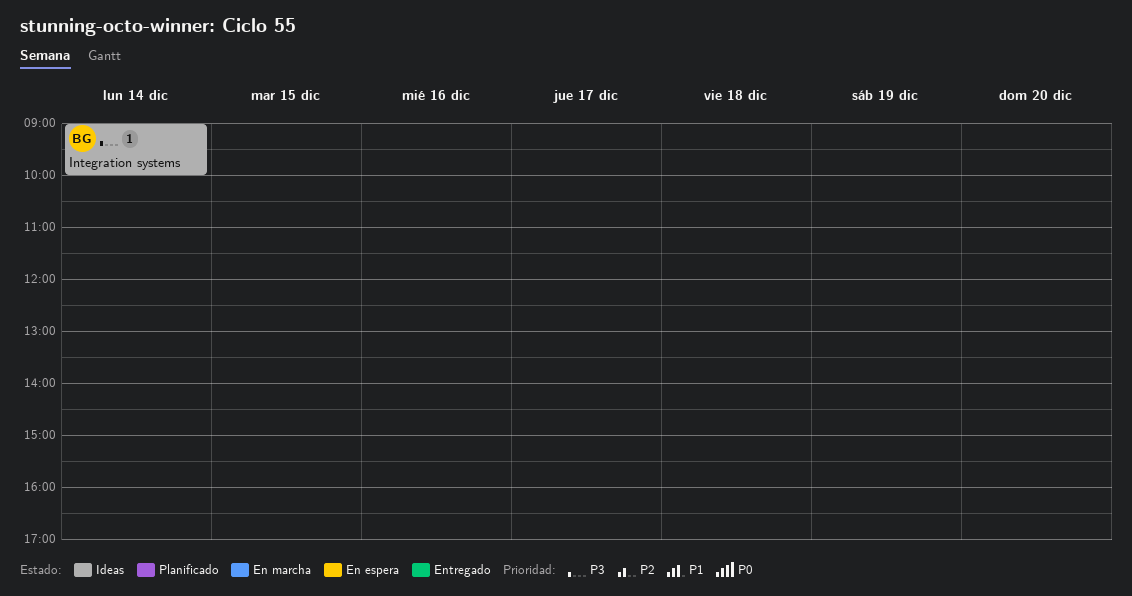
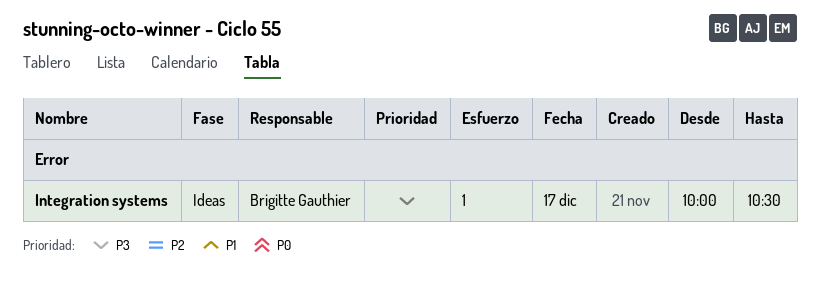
Integration systems, day: Dec 14 -> Dec 17
Integration systems, begins: 09:00 -> 10:00
Integration systems, ends: 10:00 -> 10:30

